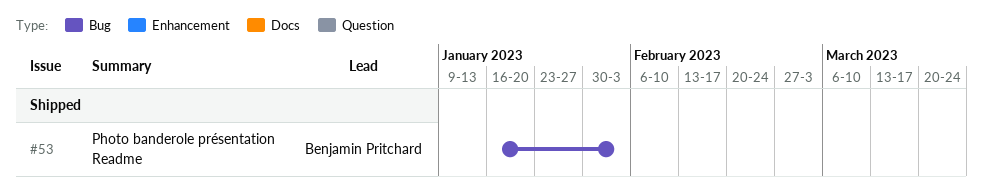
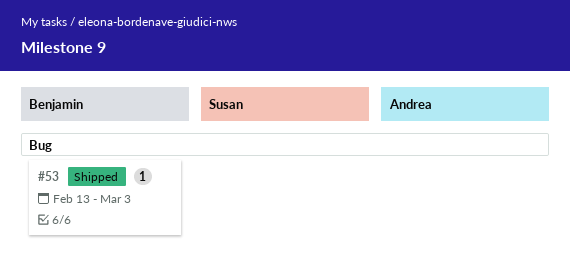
#53, start: Jan 16 -> Feb 13
#53, due: Feb 3 -> Mar 3

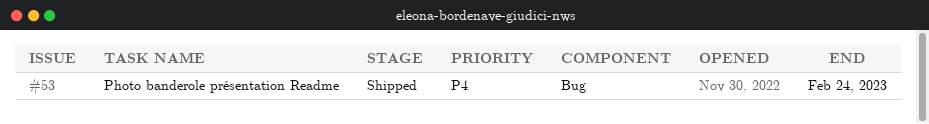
#53, due: Mar 3 -> Feb 24

